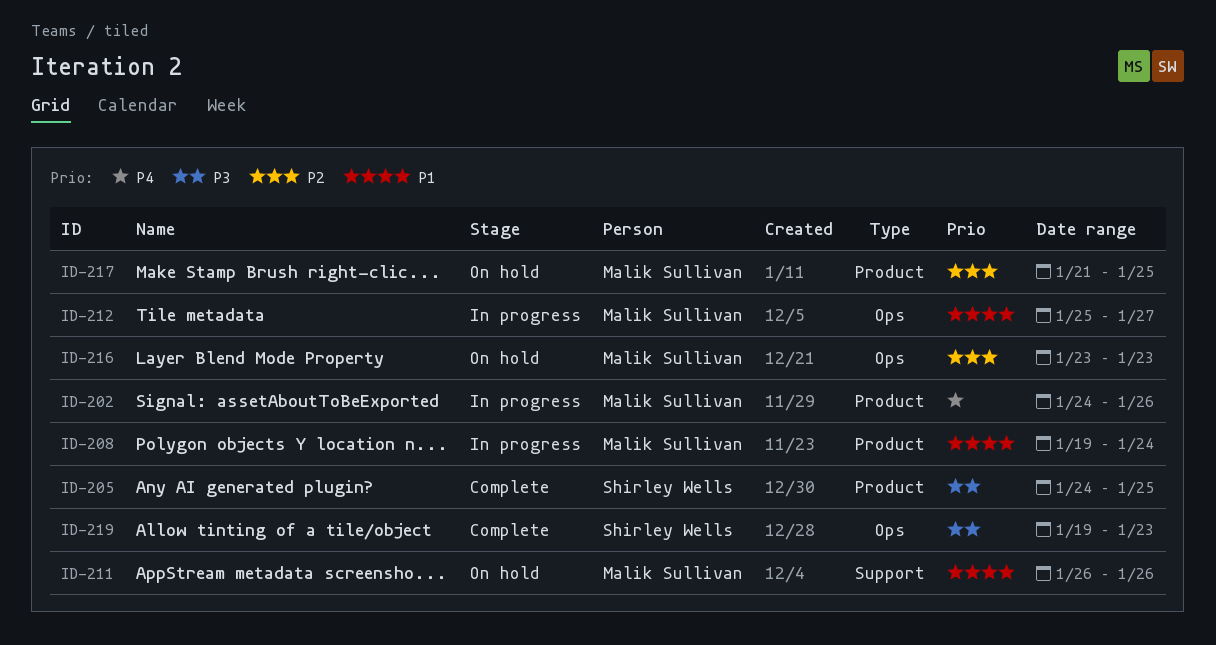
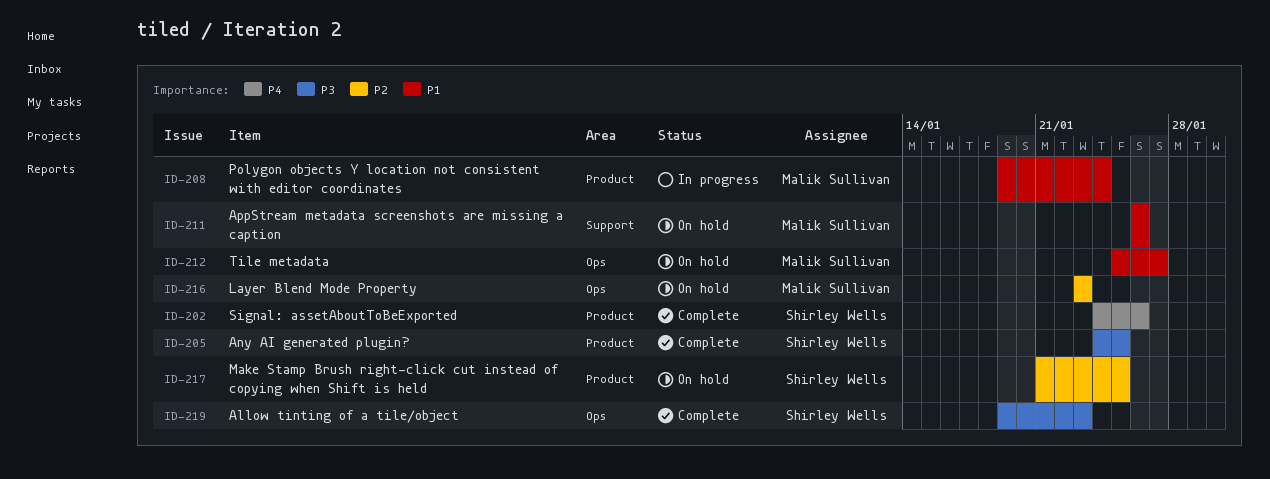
ID-202, status: In progress -> Complete
ID-202, owner: Malik Sullivan -> Shirley Wells
ID-212, status: In progress -> On hold
ID-217, owner: Malik Sullivan -> Shirley Wells

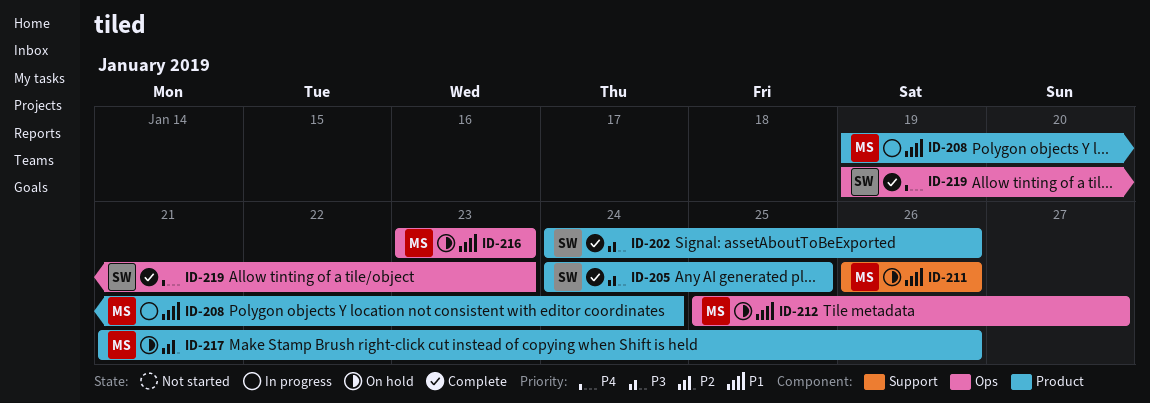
ID-202, priority: P4 -> P3
ID-216, priority: P2 -> P1
ID-217, owner: Shirley Wells -> Malik Sullivan
ID-217, due: Jan 25 -> Jan 26
ID-219, priority: P3 -> P4

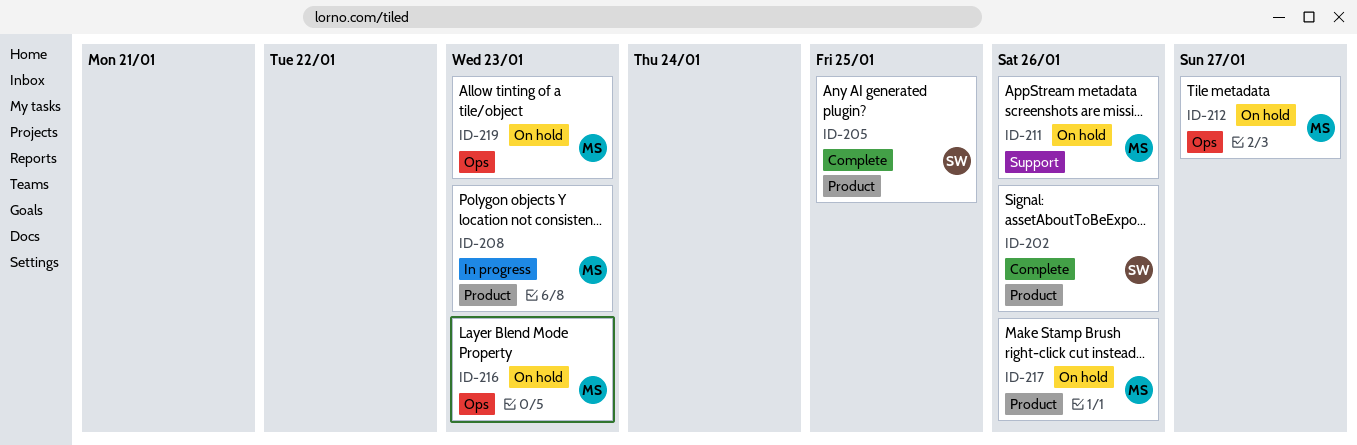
ID-208, due: Jan 24 -> Jan 23
ID-219, status: Complete -> On hold
ID-219, owner: SW -> MS

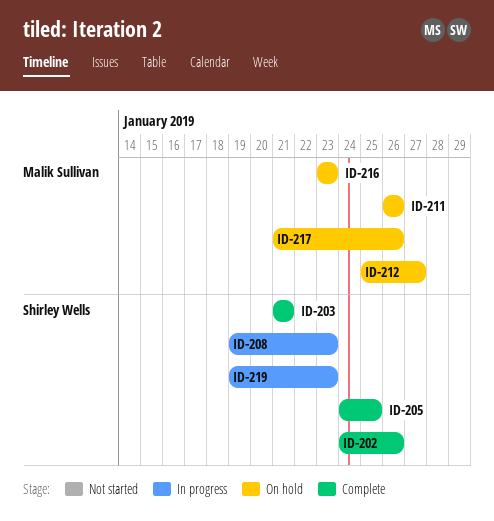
ID-203: none -> present
ID-208, owner: Malik Sullivan -> Shirley Wells
ID-219, status: On hold -> In progress
ID-219, owner: Malik Sullivan -> Shirley Wells

